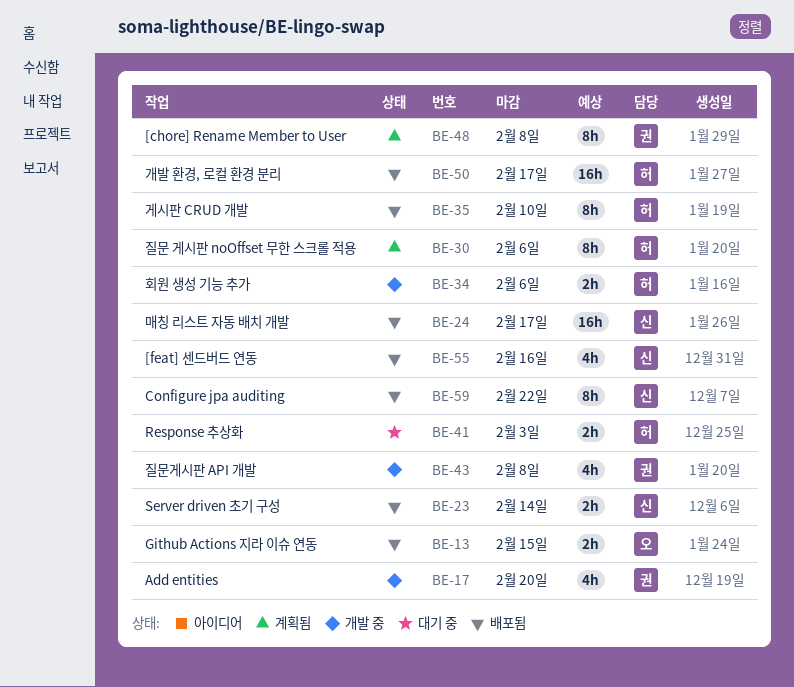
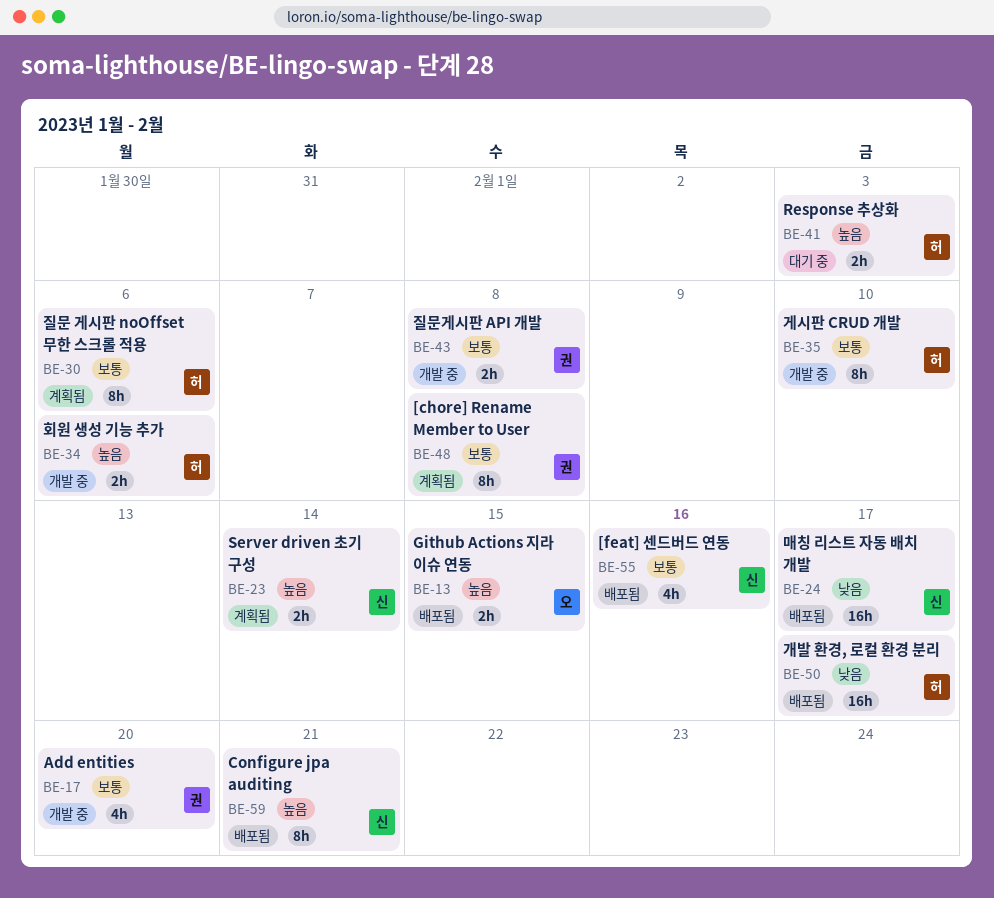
BE-23, status: 배포됨 -> 계획됨
BE-35, status: 배포됨 -> 개발 중
BE-43, estimate: 4h -> 2h
BE-59, due: Feb 22 -> Feb 21

